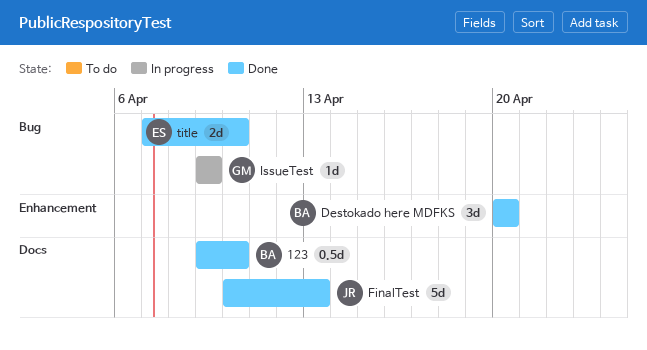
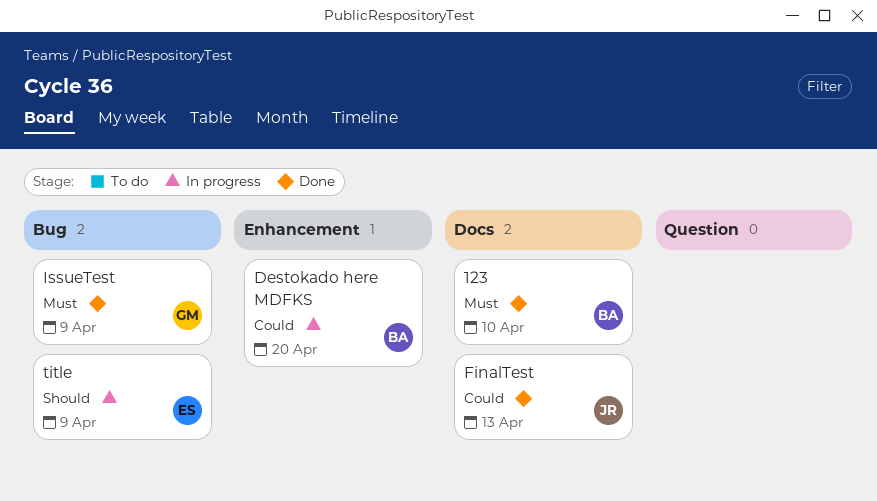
Destokado here MDFKS, status: Done -> In progress
IssueTest, status: In progress -> Done
title, status: Done -> In progress
title, due: Apr 10 -> Apr 9

